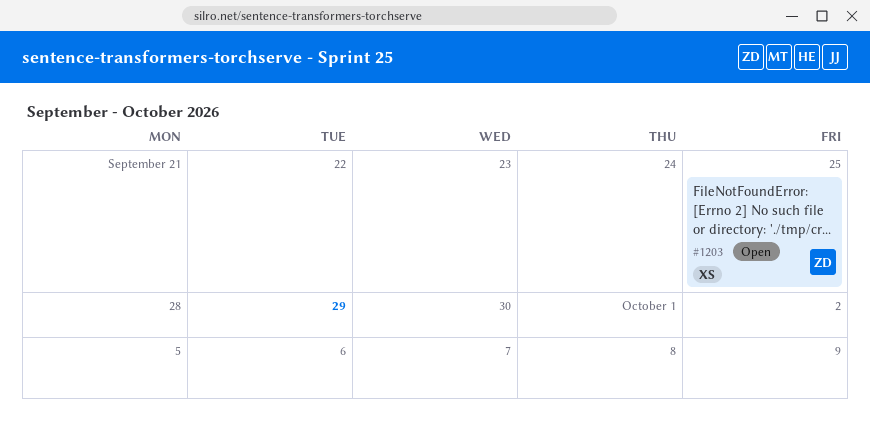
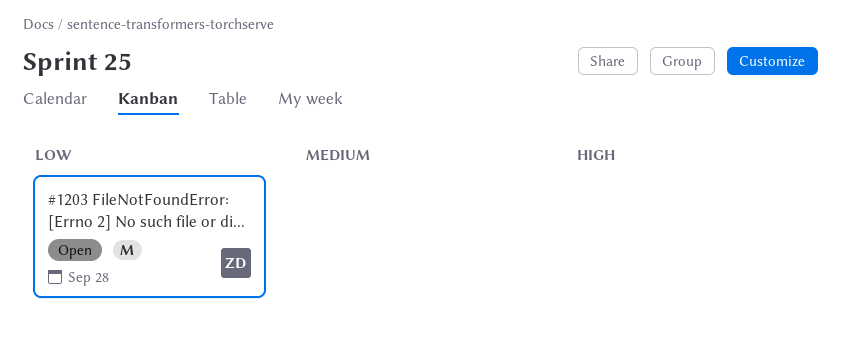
#1203, estimate: XS -> M
#1203, due: Sep 25 -> Sep 28

